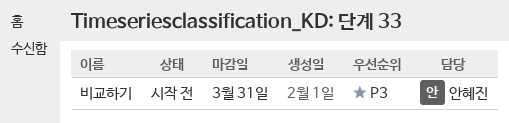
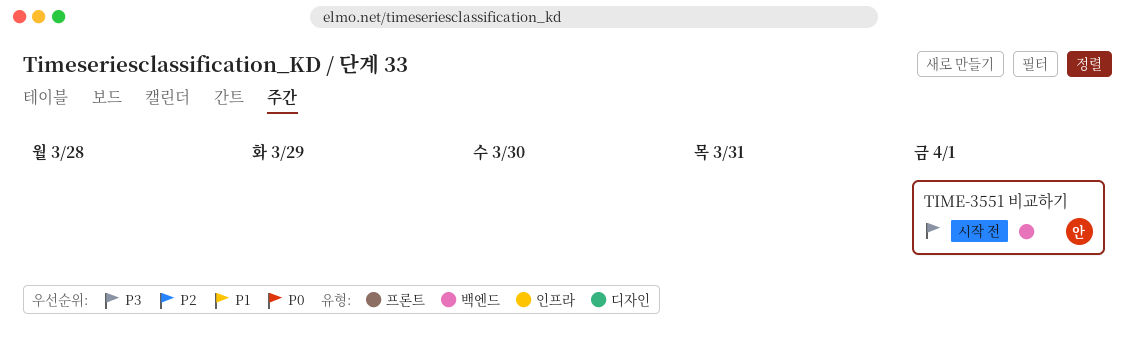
비교하기, due: Mar 31 -> Apr 1

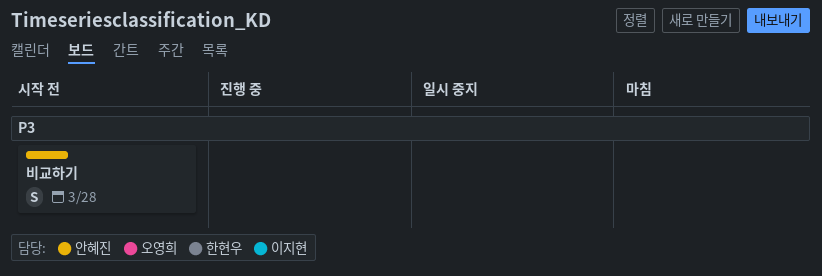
비교하기, due: Apr 1 -> Mar 28

